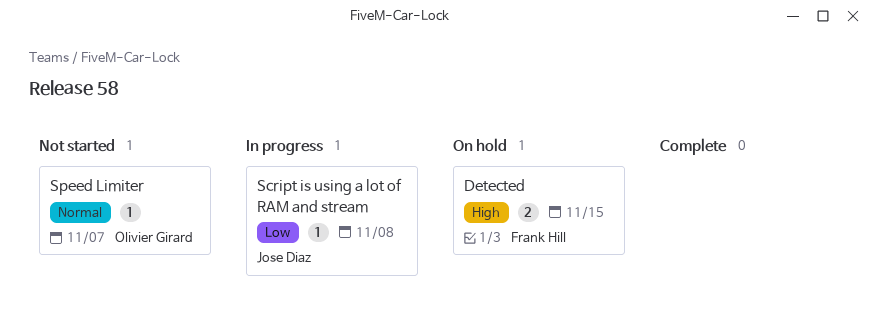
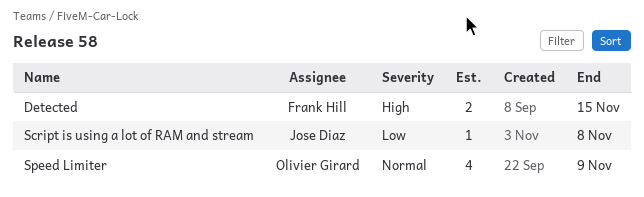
Speed Limiter, estimate: 1 -> 4
Speed Limiter, due: Nov 7 -> Nov 9

